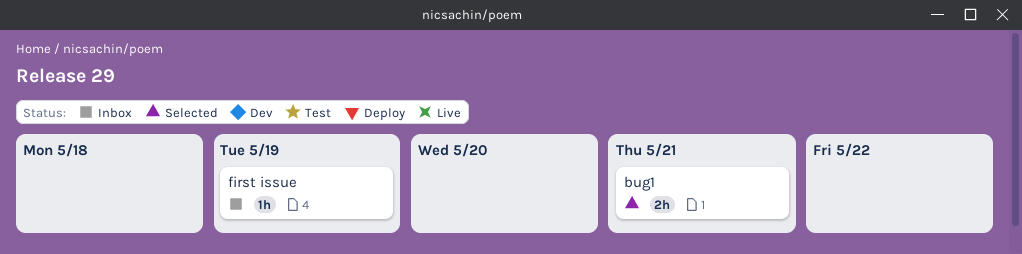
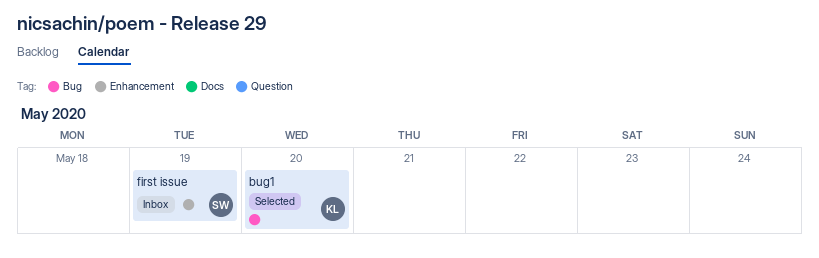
bug1, due: May 21 -> May 20

